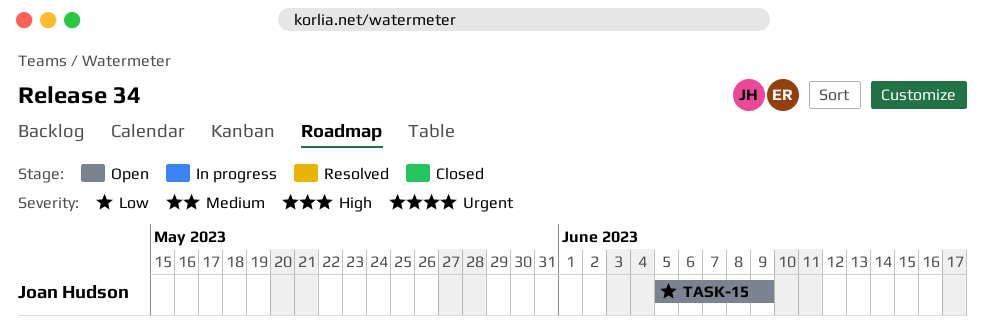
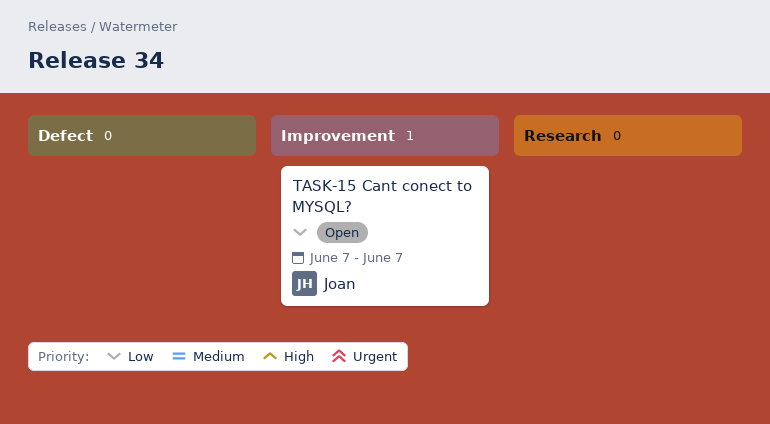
TASK-15, start: Jun 5 -> Jun 7
TASK-15, due: Jun 9 -> Jun 7

